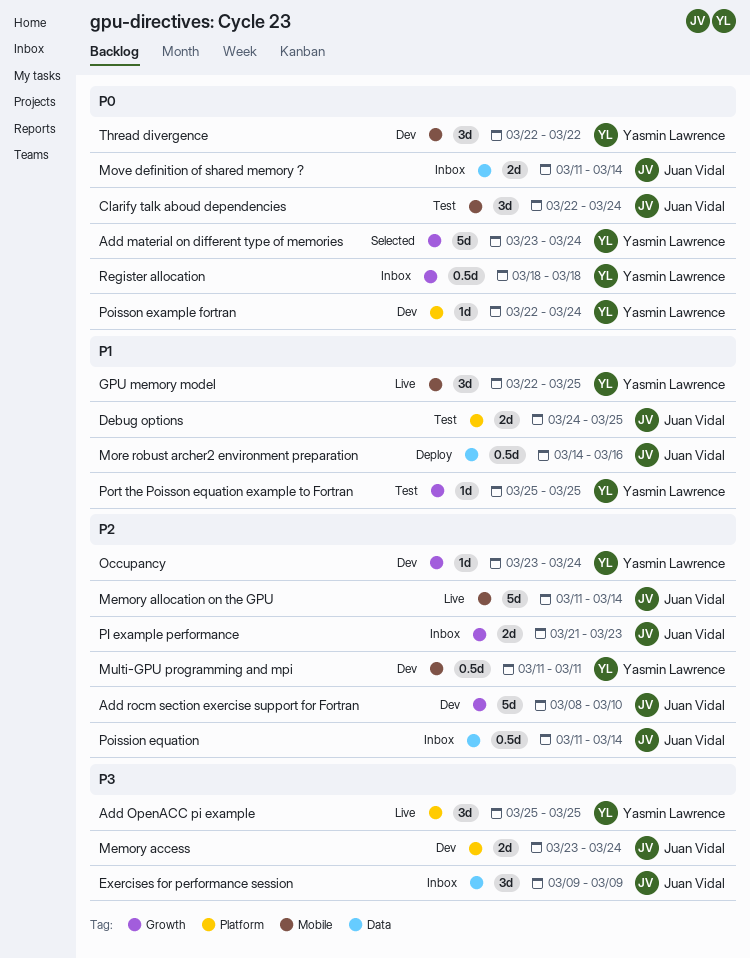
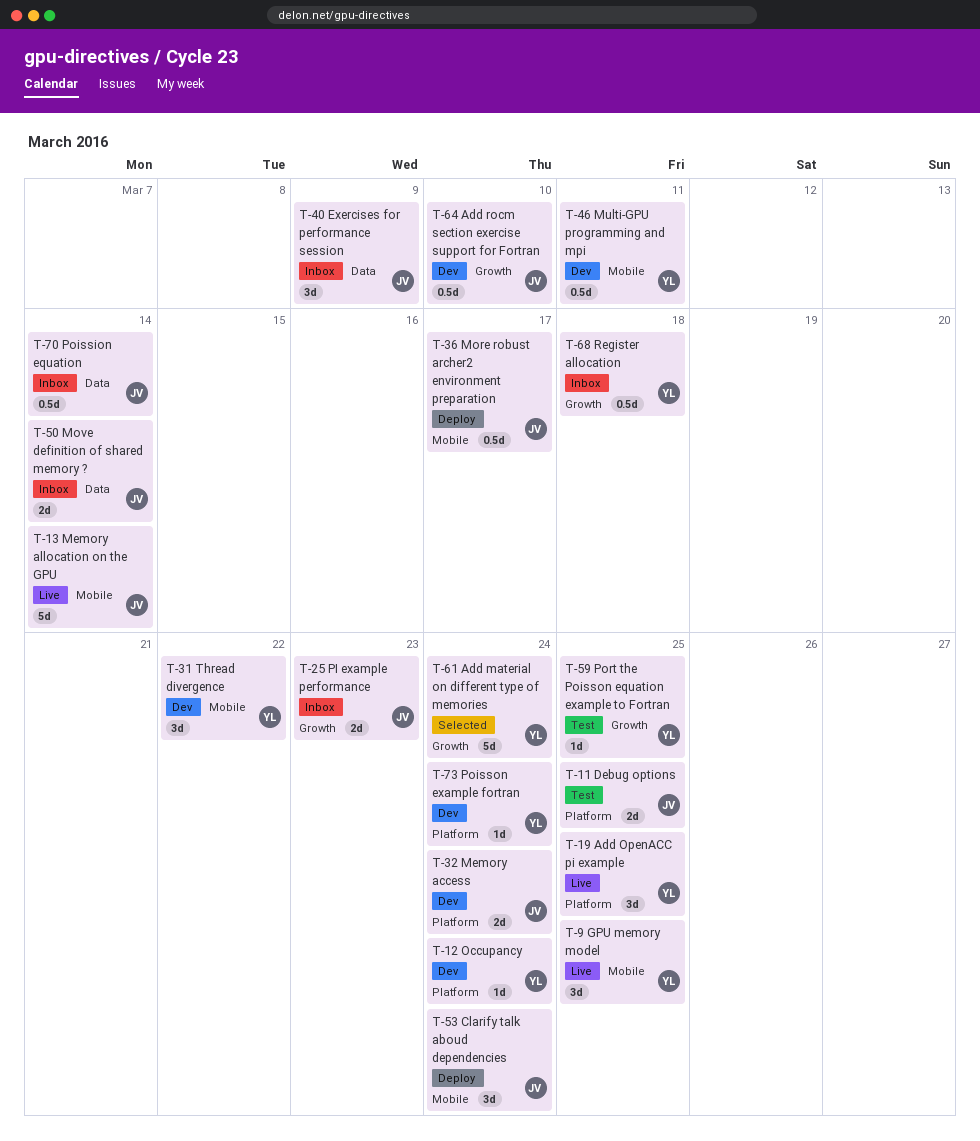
Add rocm section exercise support for Fortran, estimate: 5d -> 0.5d
Clarify talk aboud dependencies, status: Test -> Deploy
More robust archer2 environment preparation, label: Data -> Mobile
More robust archer2 environment preparation, due: Mar 16 -> Mar 17
Occupancy, label: Growth -> Platform

